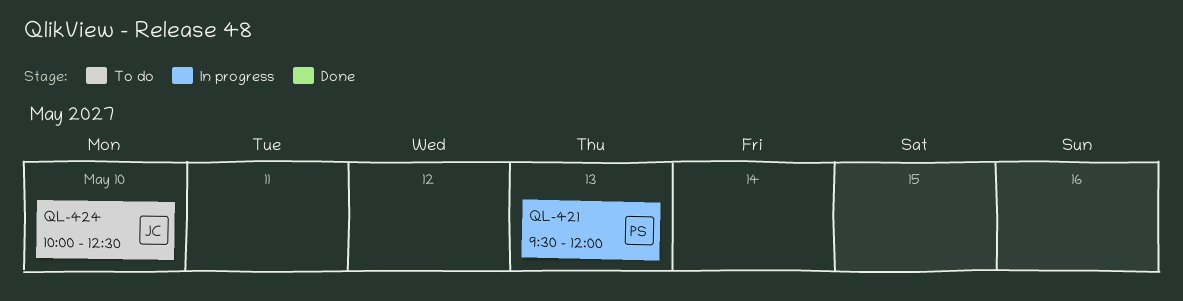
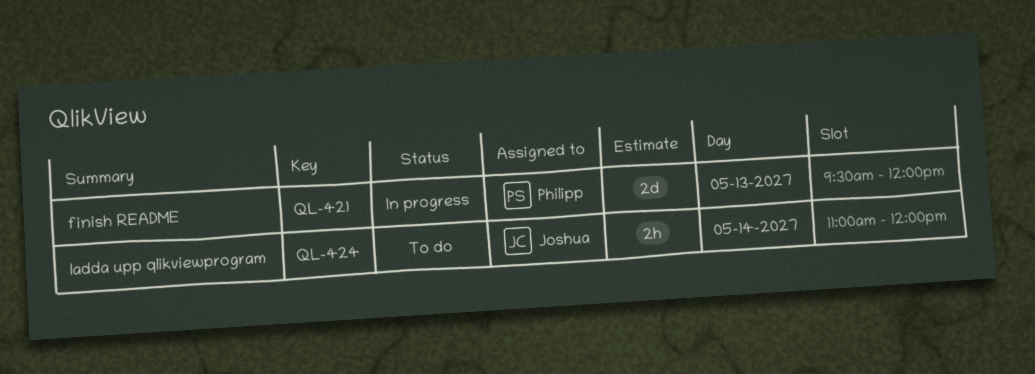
QL-424, day: May 10 -> May 14
QL-424, begins: 10:00 -> 11:00
QL-424, ends: 12:30 -> 12:00

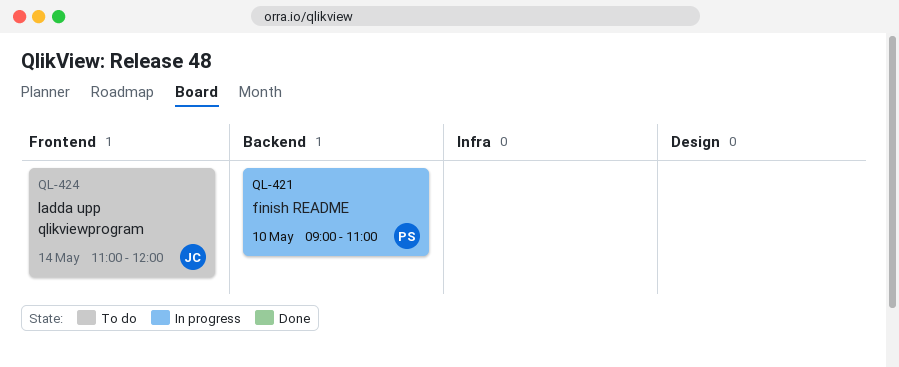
QL-421, day: May 13 -> May 10
QL-421, begins: 09:30 -> 09:00
QL-421, ends: 12:00 -> 11:00

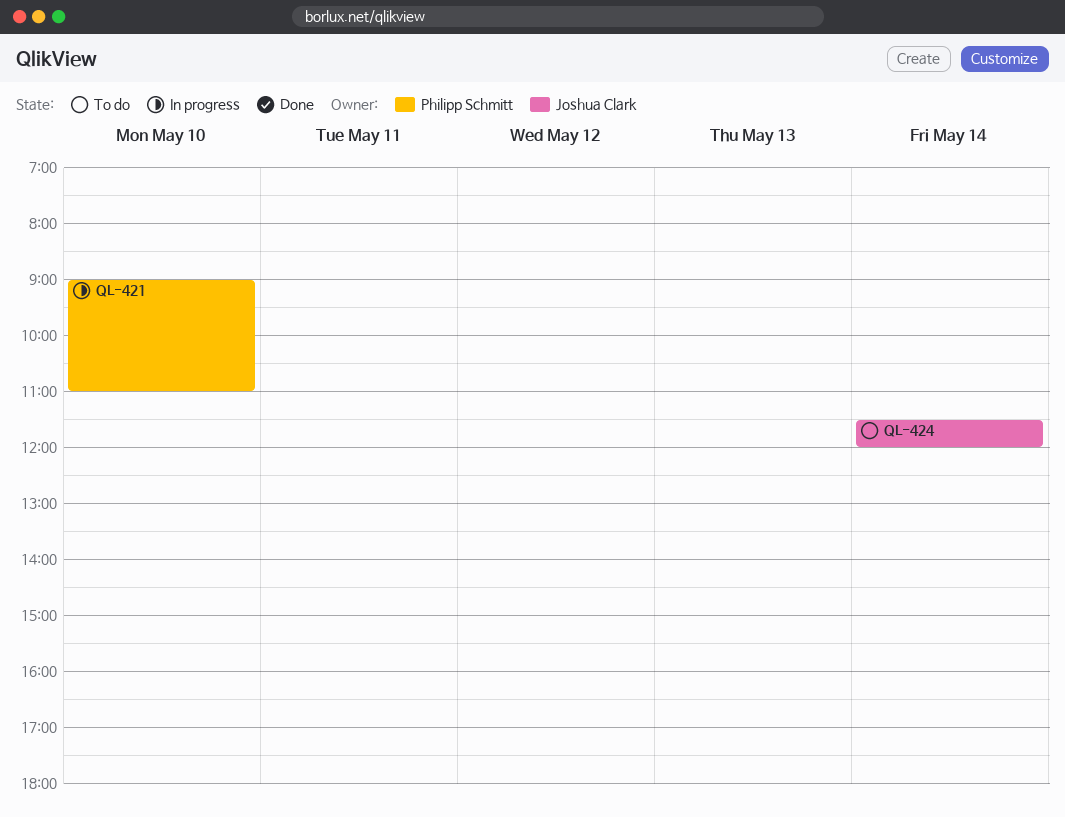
QL-424, begins: 11:00 -> 11:30

